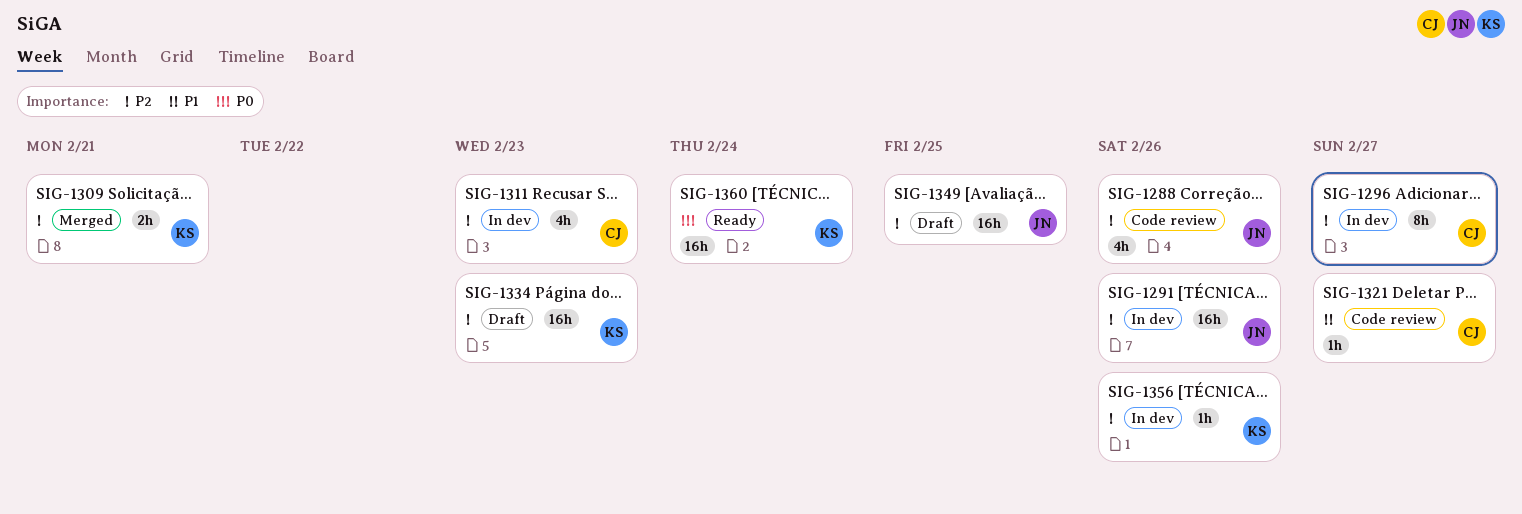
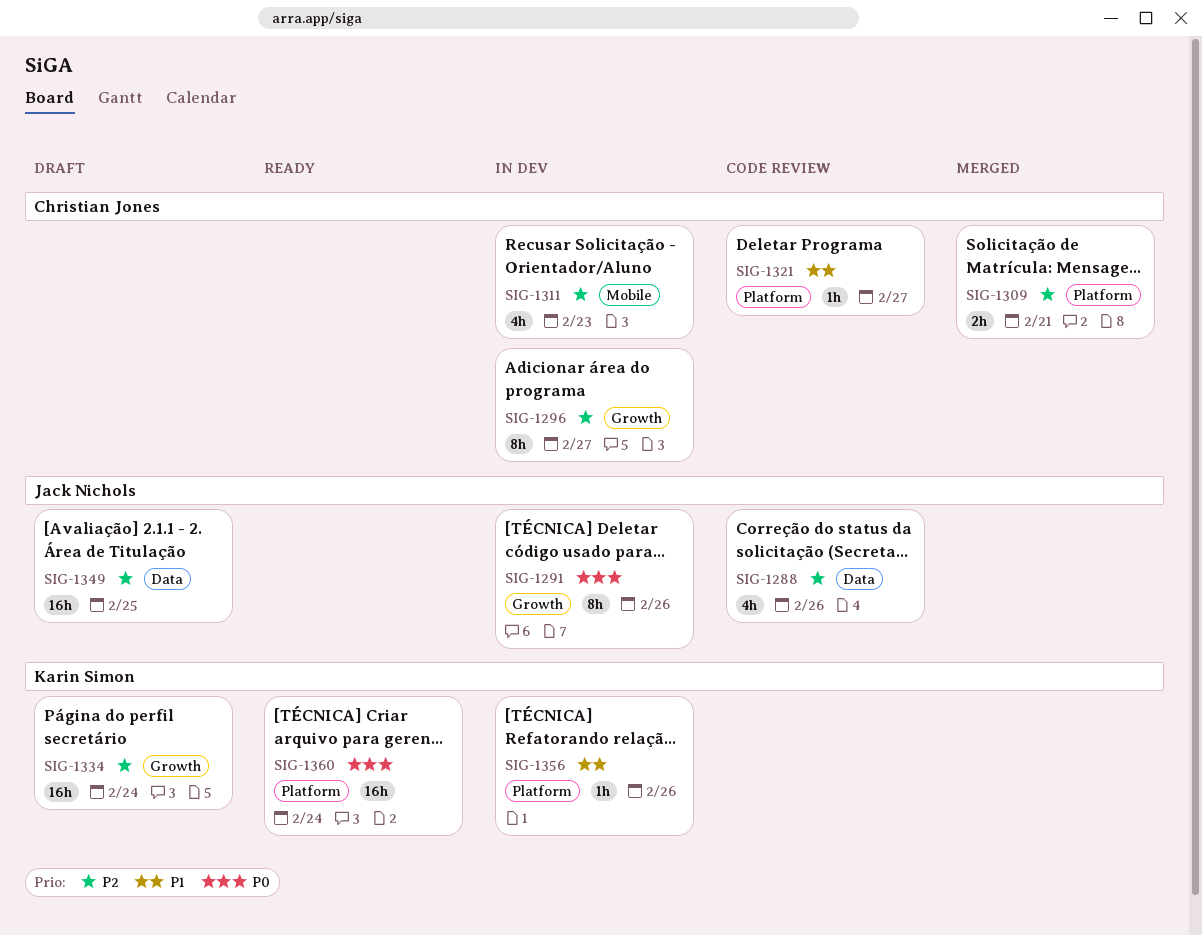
SIG-1291, priority: P2 -> P0
SIG-1291, estimate: 16h -> 8h
SIG-1309, owner: Karin Simon -> Christian Jones
SIG-1334, due: Feb 23 -> Feb 24
SIG-1356, priority: P2 -> P1

